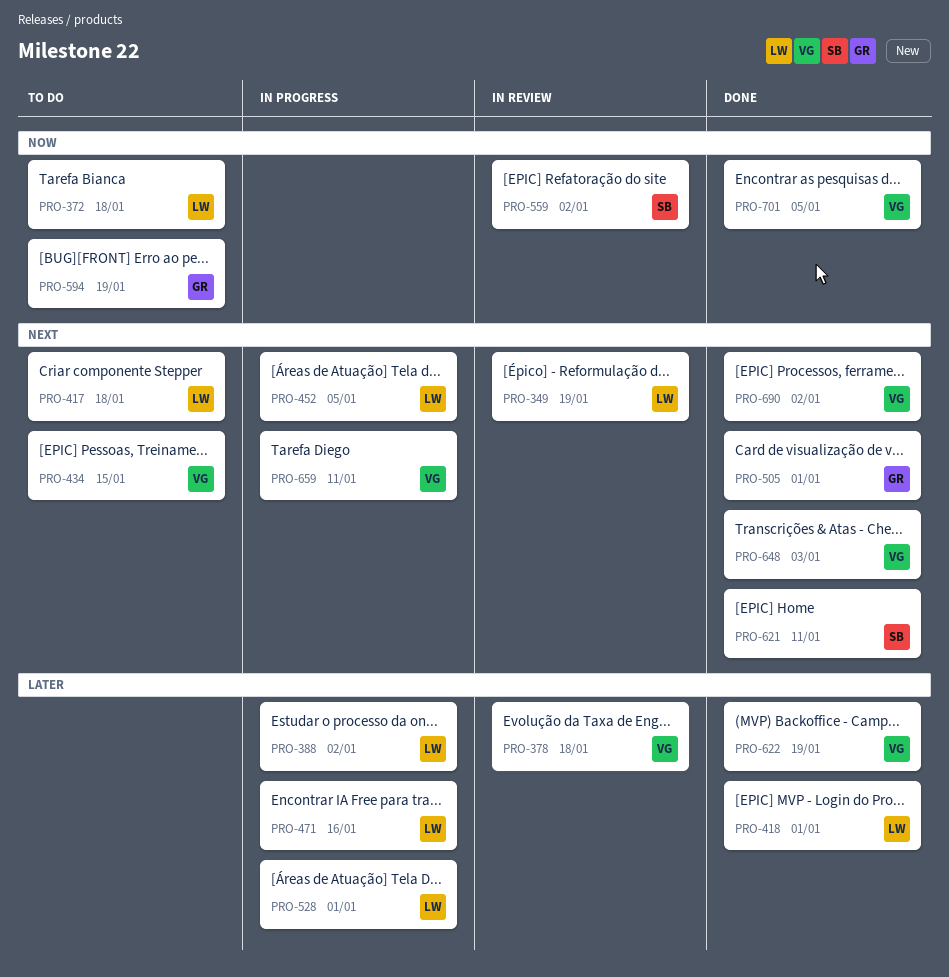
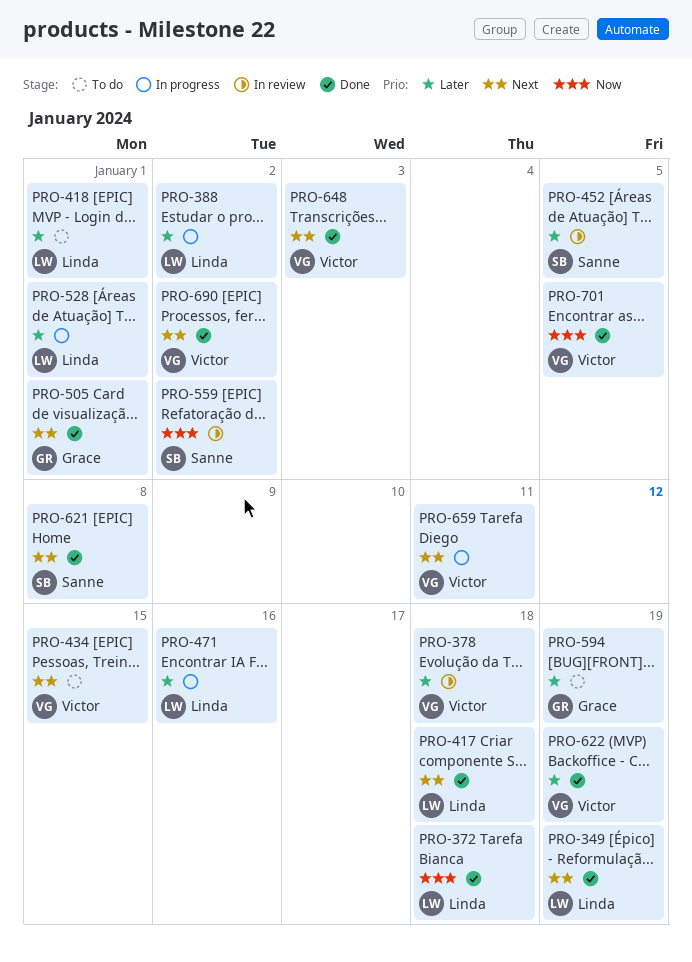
PRO-349, status: In review -> Done
PRO-372, status: To do -> Done
PRO-417, status: To do -> Done
PRO-418, status: Done -> To do
PRO-452, status: In progress -> In review
PRO-452, owner: Linda -> Sanne
PRO-452, priority: Next -> Later
PRO-594, priority: Now -> Later
PRO-621, due: Jan 11 -> Jan 8

